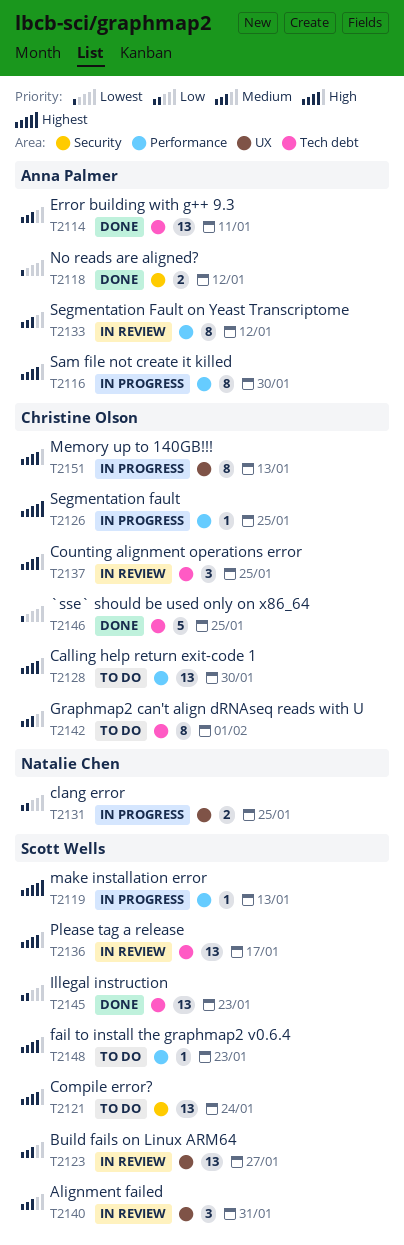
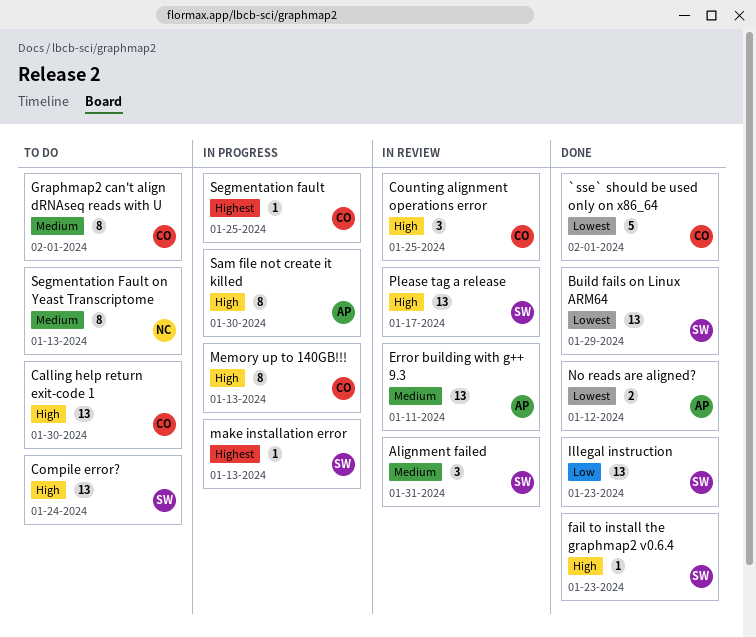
`sse` should be used only on x86_64, due: Jan 25 -> Feb 1
Build fails on Linux ARM64, status: In review -> Done
Build fails on Linux ARM64, priority: Medium -> Lowest
Build fails on Linux ARM64, due: Jan 27 -> Jan 29
clang error: present -> none
Error building with g++ 9.3, status: Done -> In review
fail to install the graphmap2 v0.6.4, status: To do -> Done
Segmentation Fault on Yeast Transcriptome, status: In review -> To do
Segmentation Fault on Yeast Transcriptome, owner: Anna Palmer -> Natalie Chen
Segmentation Fault on Yeast Transcriptome, due: Jan 12 -> Jan 13

